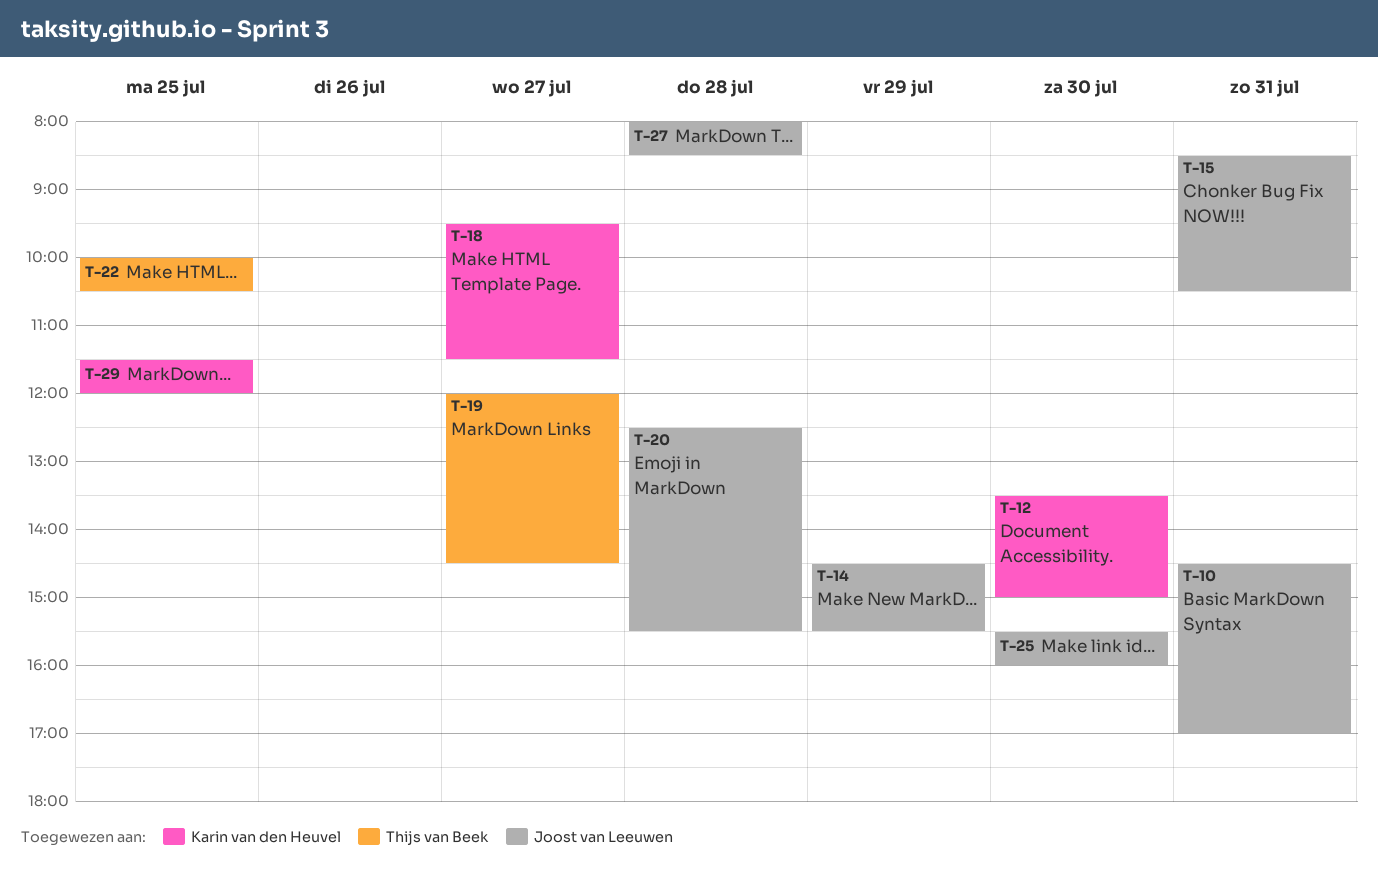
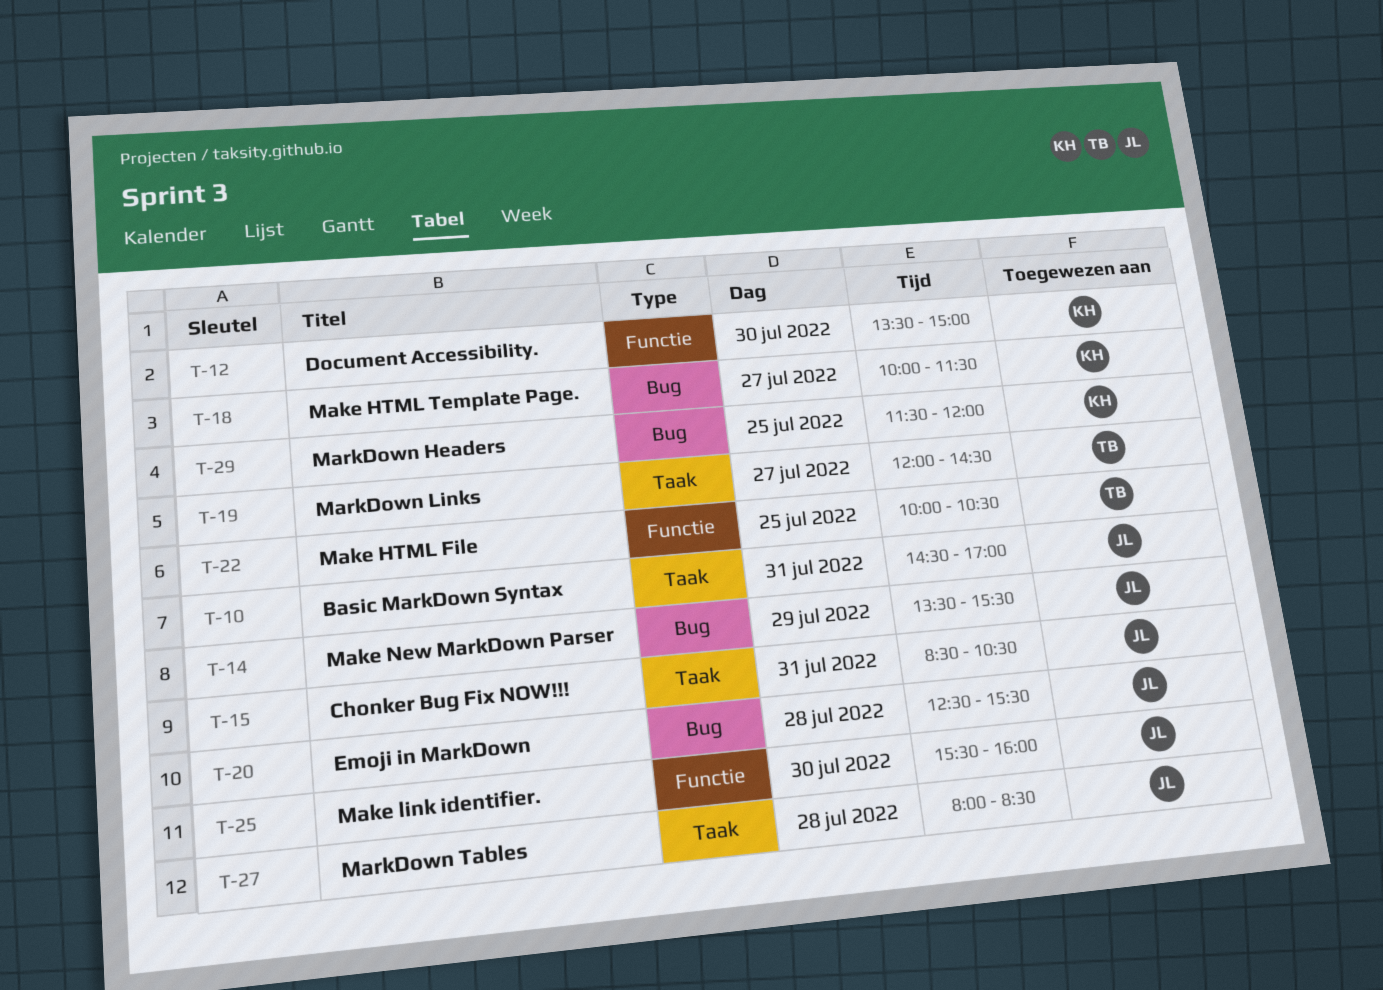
T-14, begins: 14:30 -> 13:30
T-18, begins: 09:30 -> 10:00

